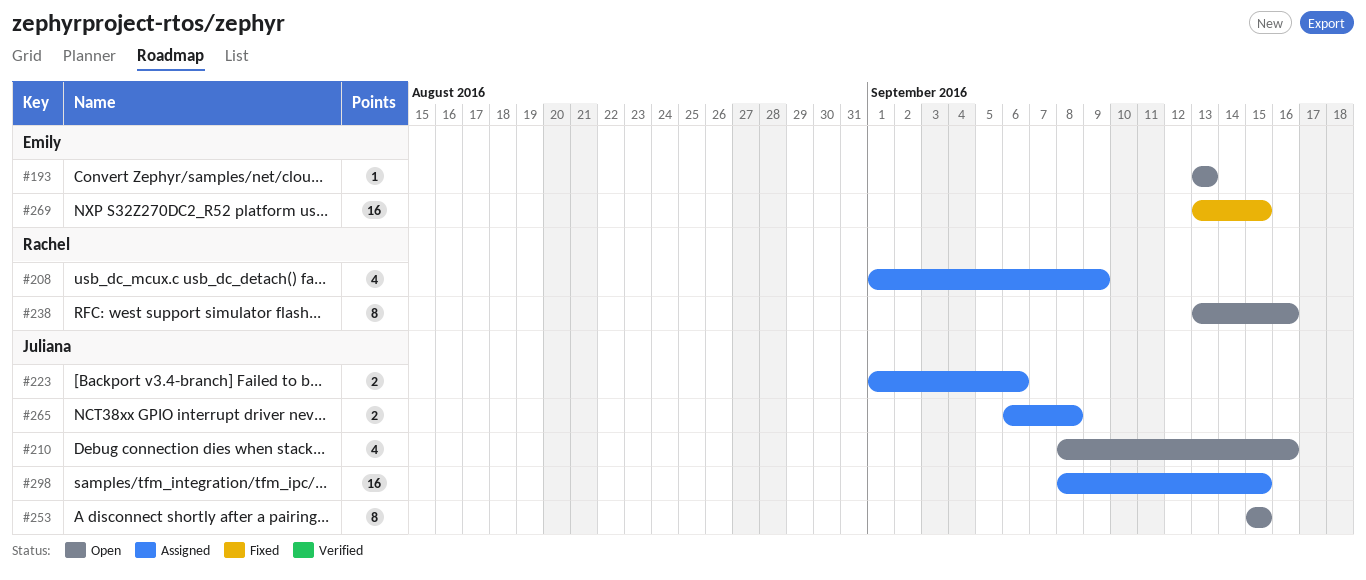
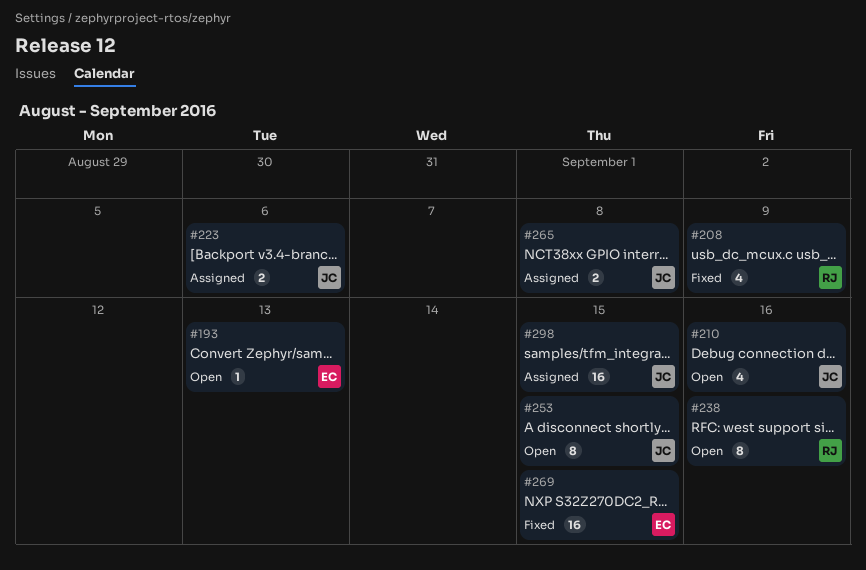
#208, status: Assigned -> Fixed

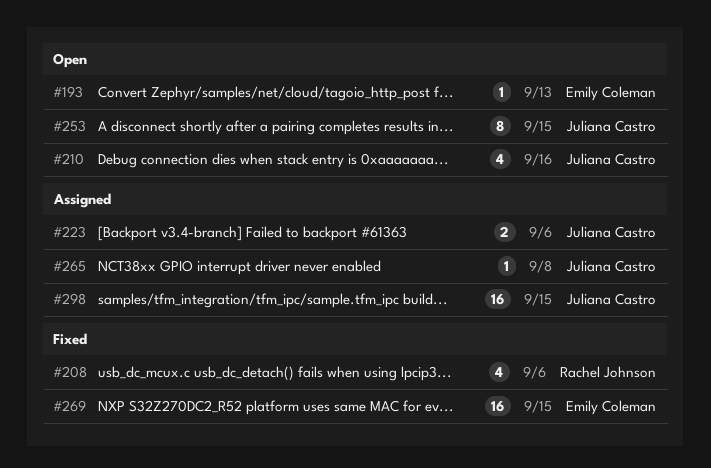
#208, due: Sep 9 -> Sep 6
#238: present -> none
#265, estimate: 2 -> 1

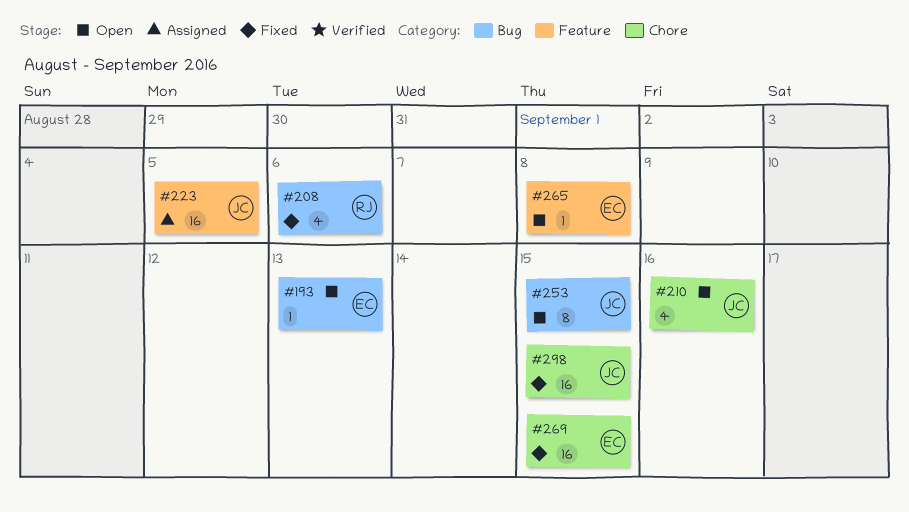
#223, estimate: 2 -> 16
#223, due: Sep 6 -> Sep 5
#265, status: Assigned -> Open
#265, owner: Juliana Castro -> Emily Coleman
#298, status: Assigned -> Fixed

